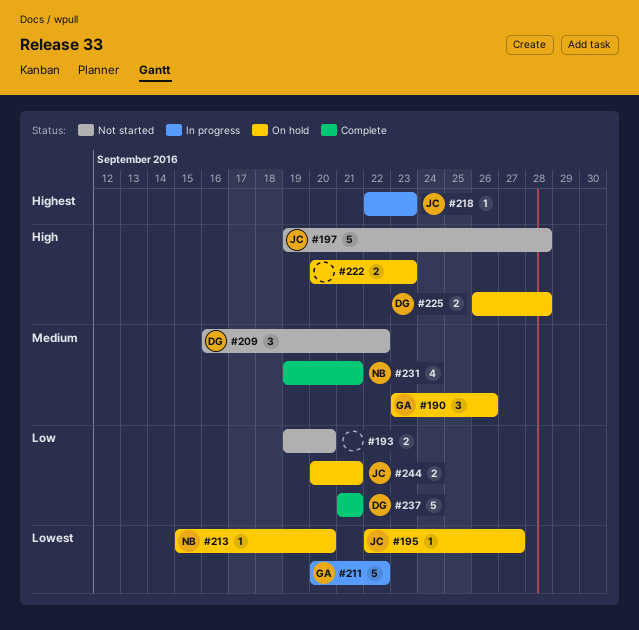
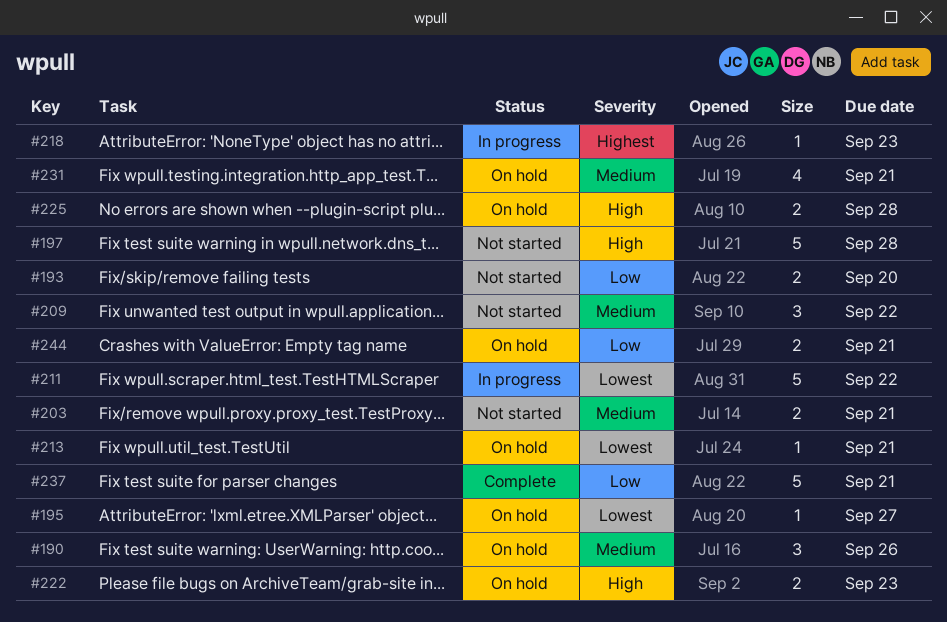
#203: none -> present
#213, due: Sep 20 -> Sep 21
#231, status: Complete -> On hold

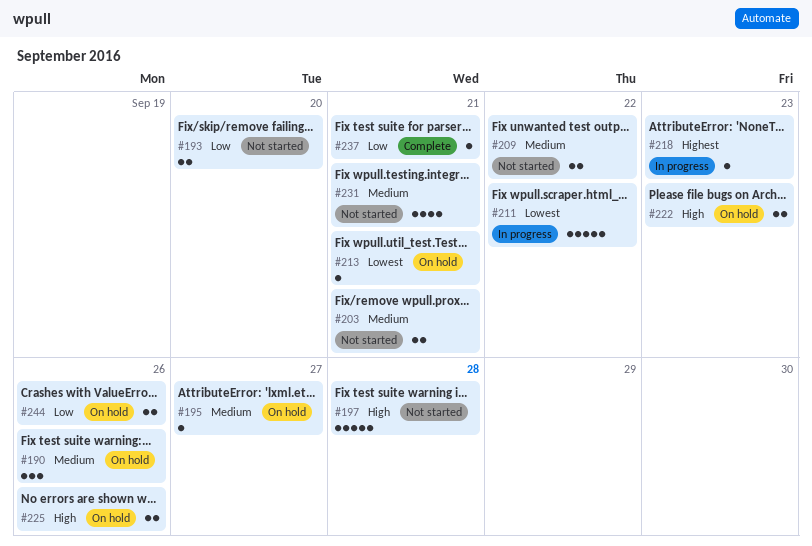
#195, priority: Lowest -> Medium
#209, estimate: 3 -> 2
#225, due: Sep 28 -> Sep 26
#231, status: On hold -> Not started
#237, estimate: 5 -> 1
#244, due: Sep 21 -> Sep 26

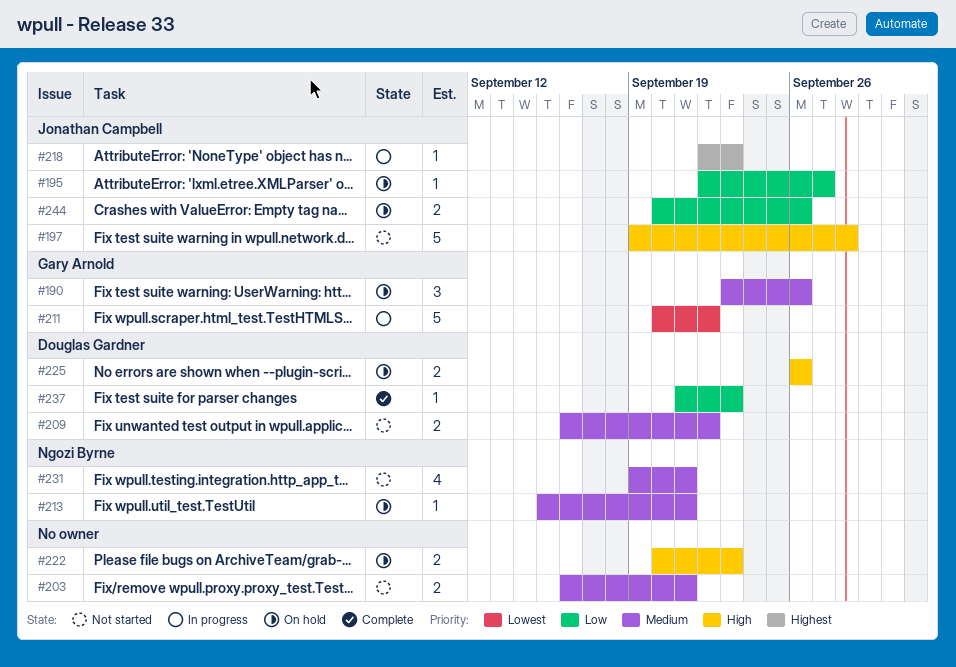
#193: present -> none
#195, priority: Medium -> Low
#213, priority: Lowest -> Medium
#237, due: Sep 21 -> Sep 23

